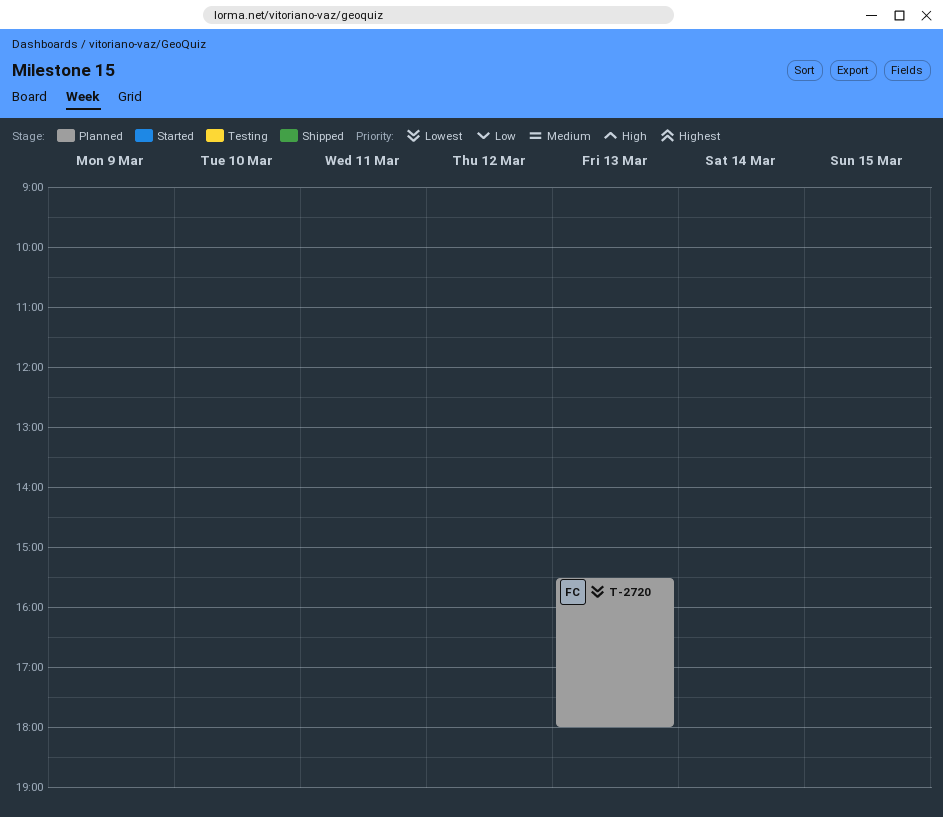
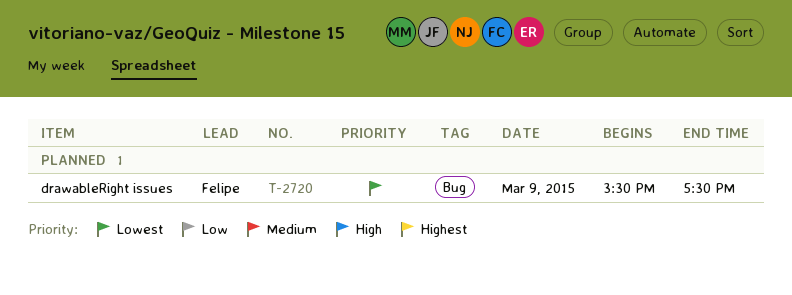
T-2720, day: Mar 13 -> Mar 9
T-2720, ends: 18:00 -> 17:30

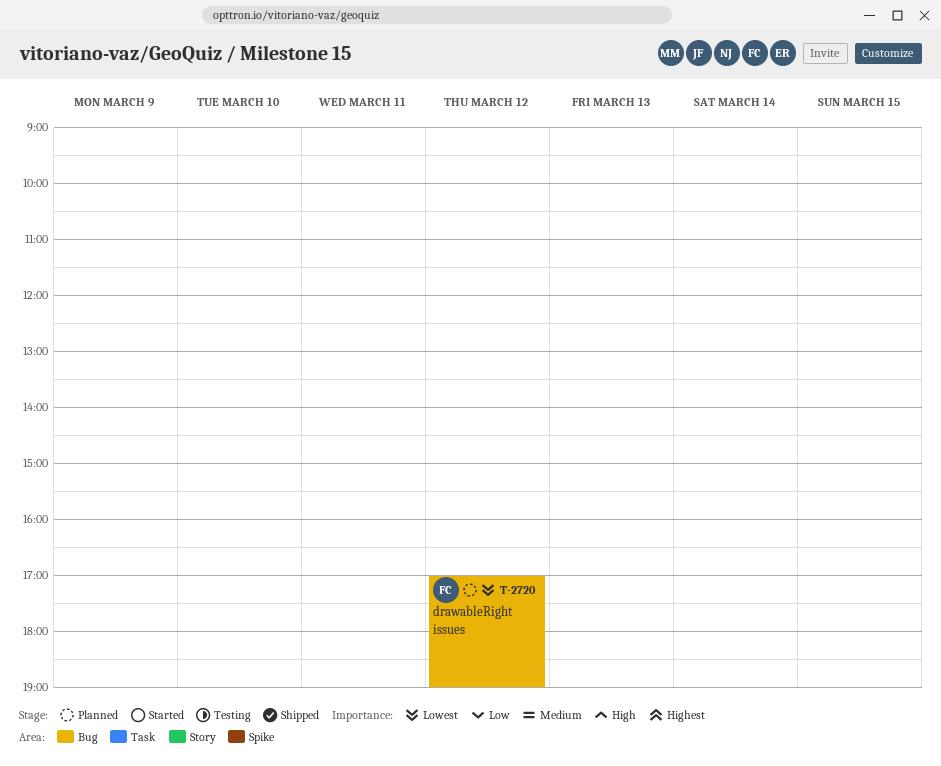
T-2720, day: Mar 9 -> Mar 12
T-2720, begins: 15:30 -> 17:00
T-2720, ends: 17:30 -> 19:00

